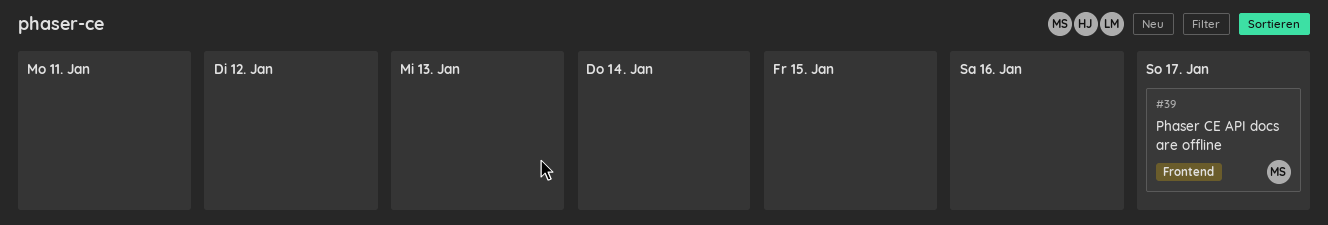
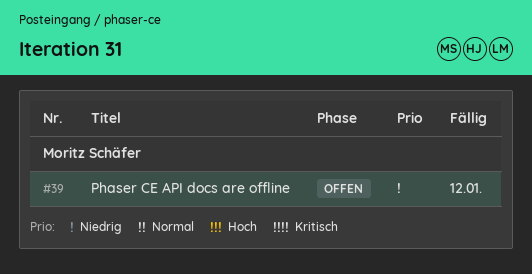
#39, due: Jan 17 -> Jan 12

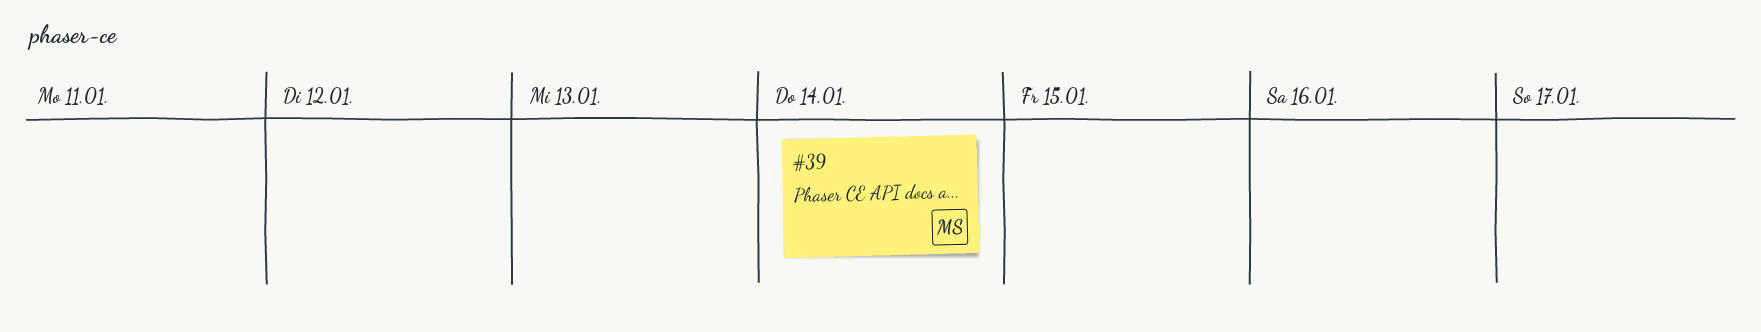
#39, due: Jan 12 -> Jan 14

